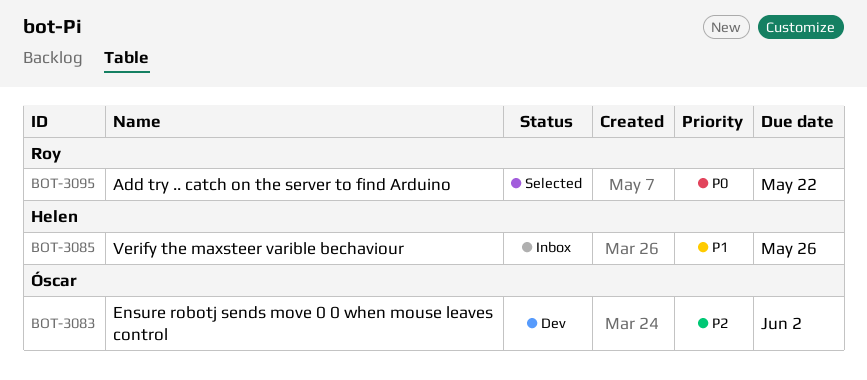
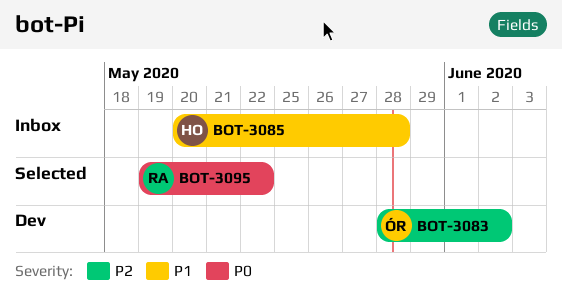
BOT-3085, due: May 26 -> May 28

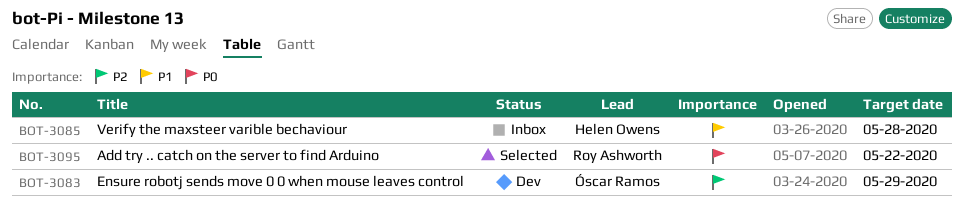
BOT-3083, due: Jun 2 -> May 29

